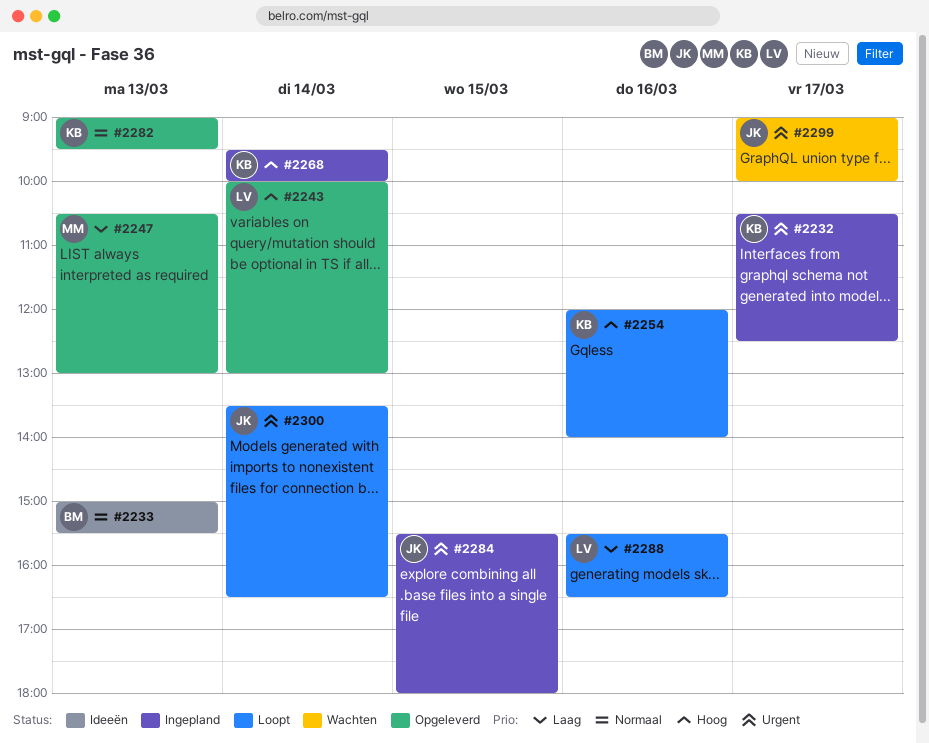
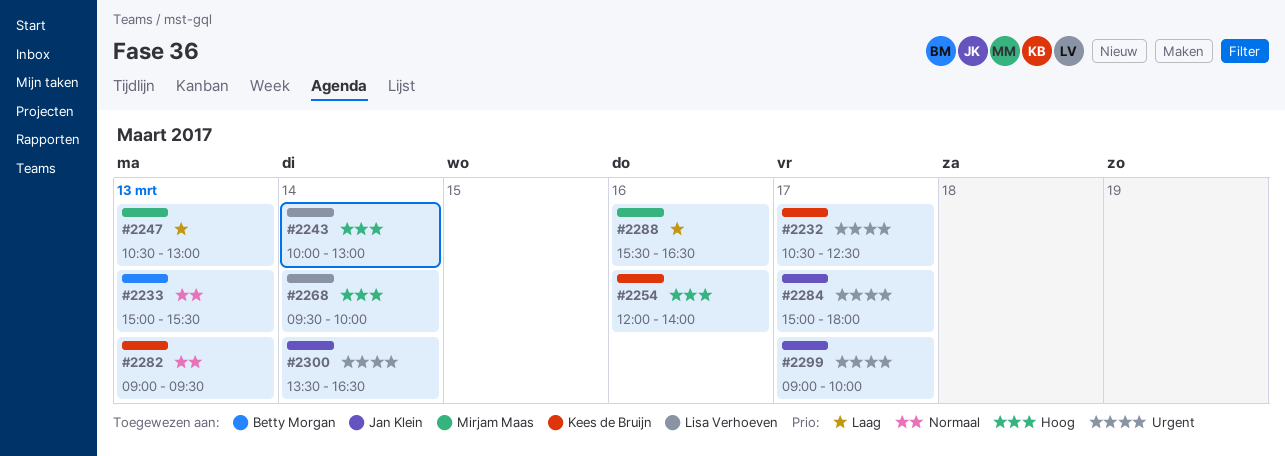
#2268, owner: Kees de Bruijn -> Lisa Verhoeven
#2284, day: Mar 15 -> Mar 17
#2284, begins: 15:30 -> 15:00
#2288, owner: Lisa Verhoeven -> Mirjam Maas

